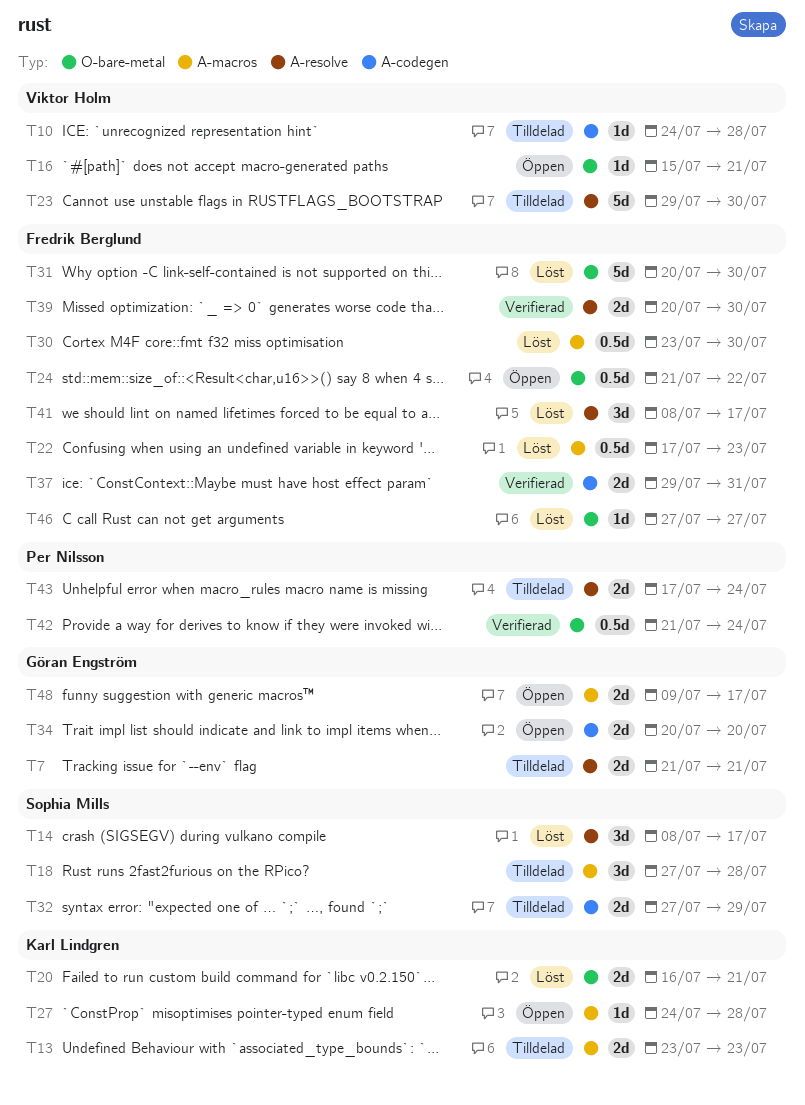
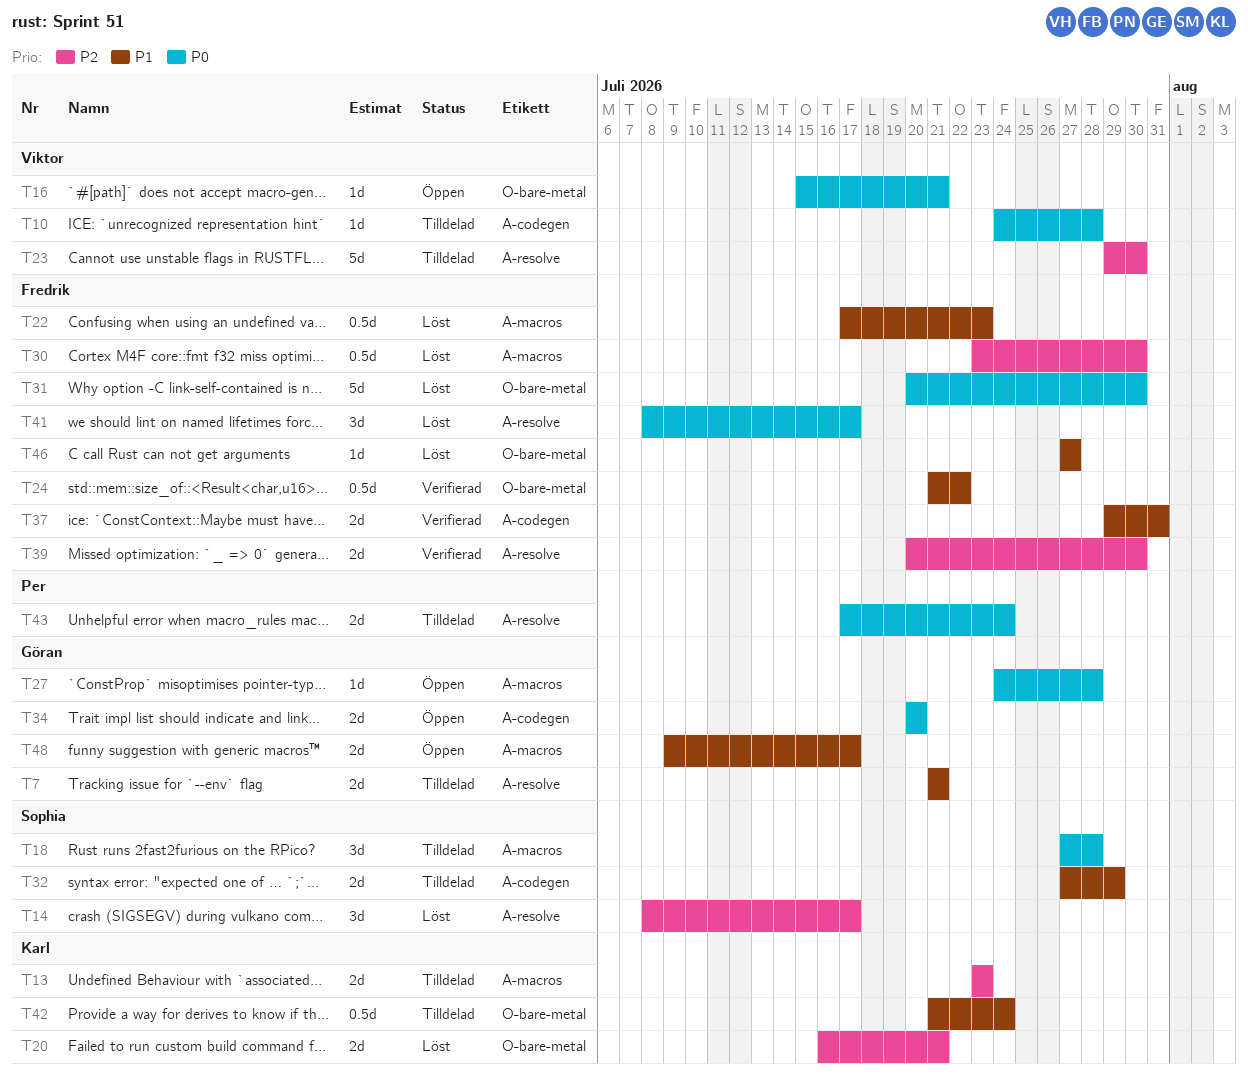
T24, status: Öppen -> Verifierad
T27, owner: Karl Lindgren -> Göran Engström
T42, status: Verifierad -> Tilldelad
T42, owner: Per Nilsson -> Karl Lindgren

